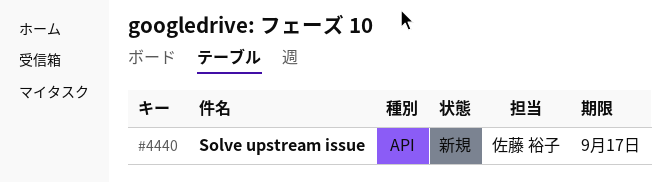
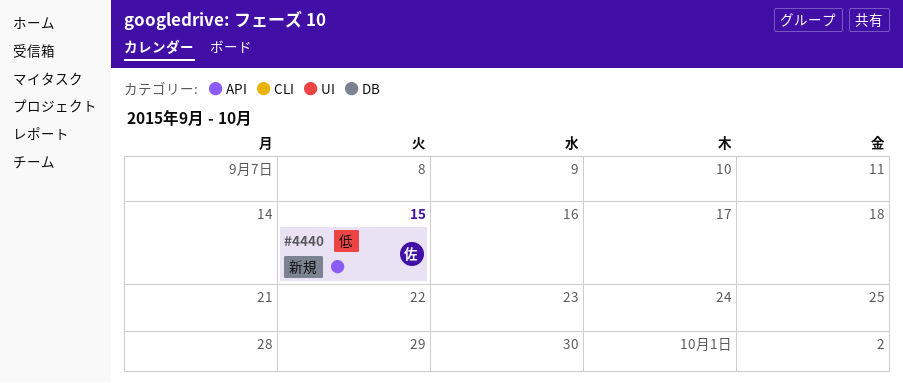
#4440, due: Sep 17 -> Sep 15

